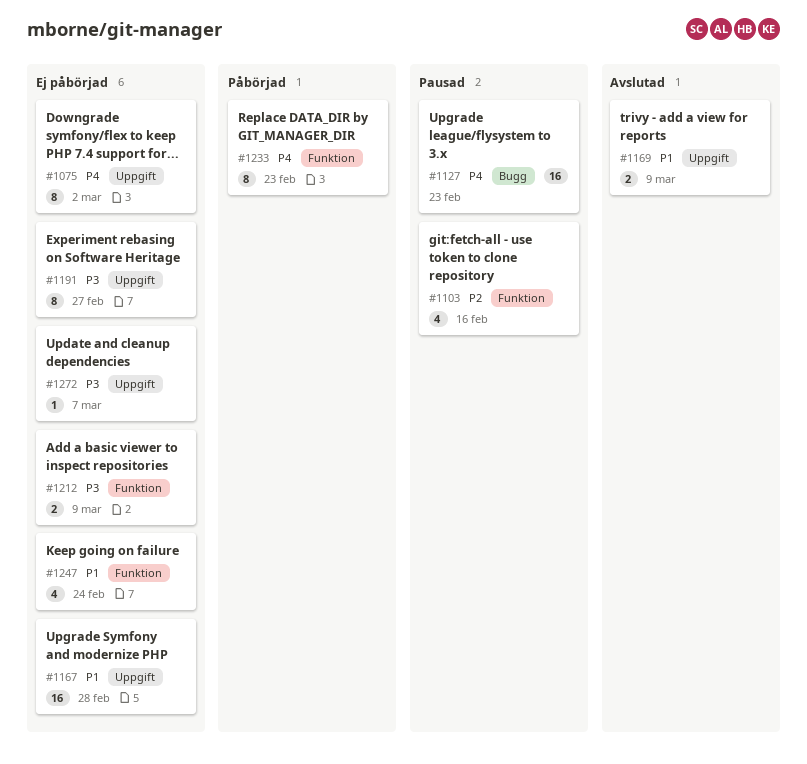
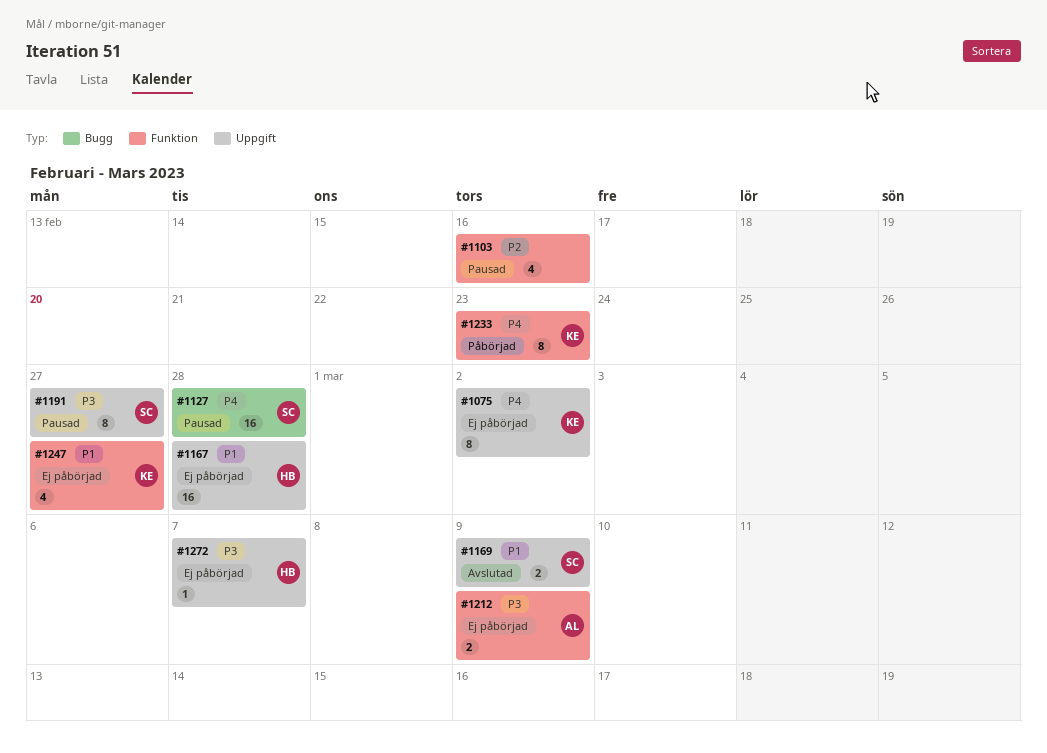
#1127, due: Feb 23 -> Feb 28
#1191, status: Ej påbörjad -> Pausad
#1247, due: Feb 24 -> Feb 27

